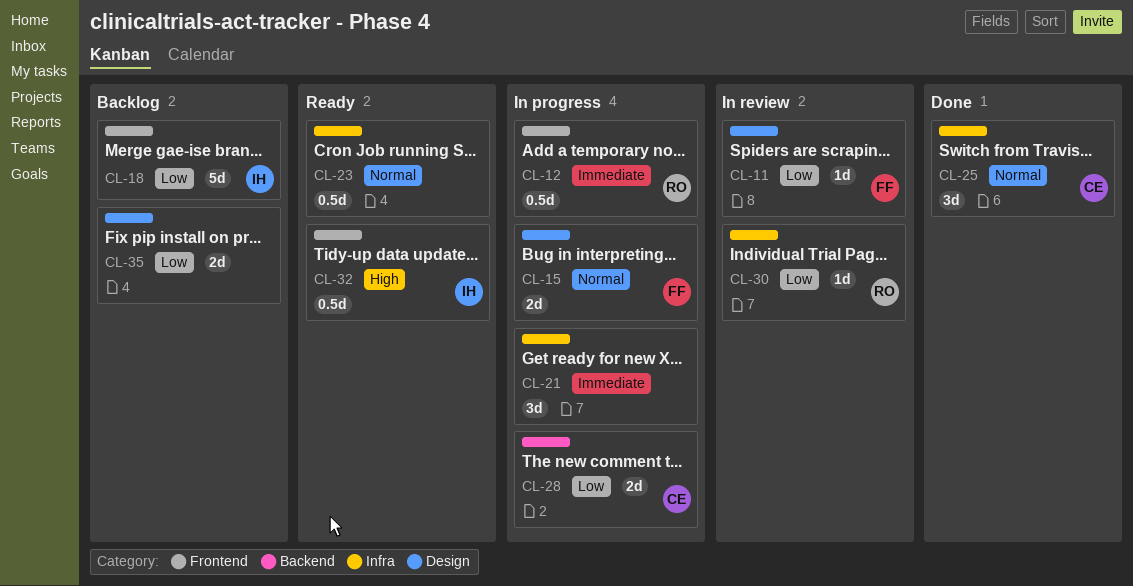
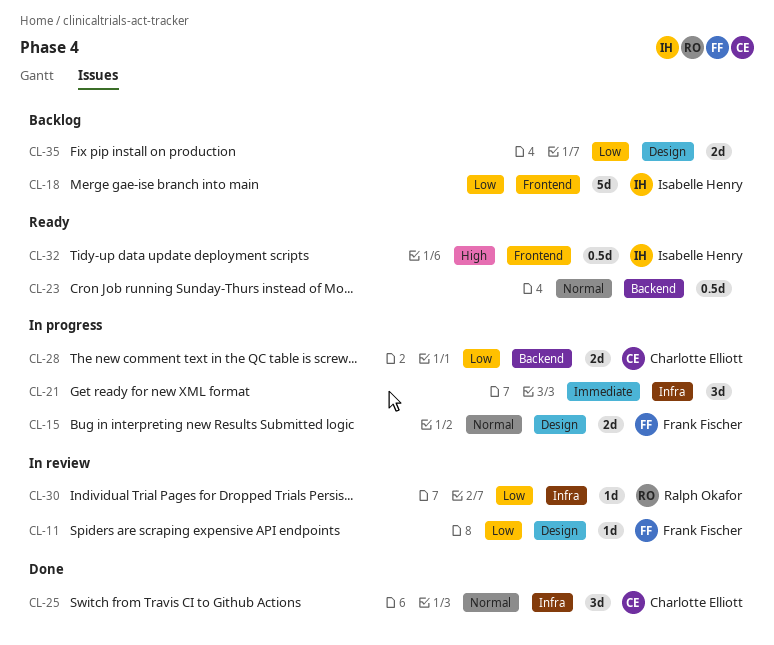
CL-12: present -> none
CL-23, label: Infra -> Backend

